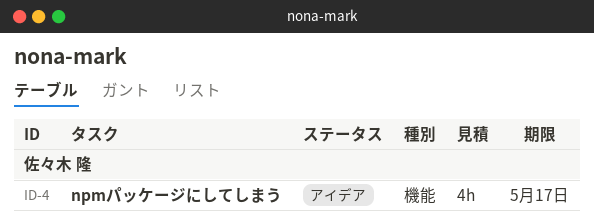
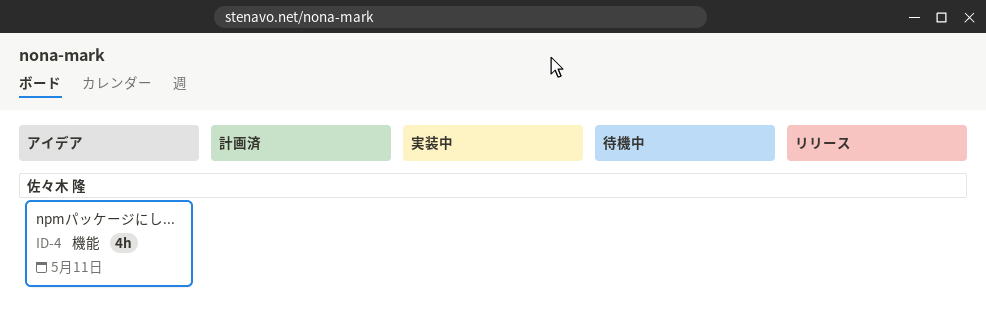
ID-4, due: May 17 -> May 11

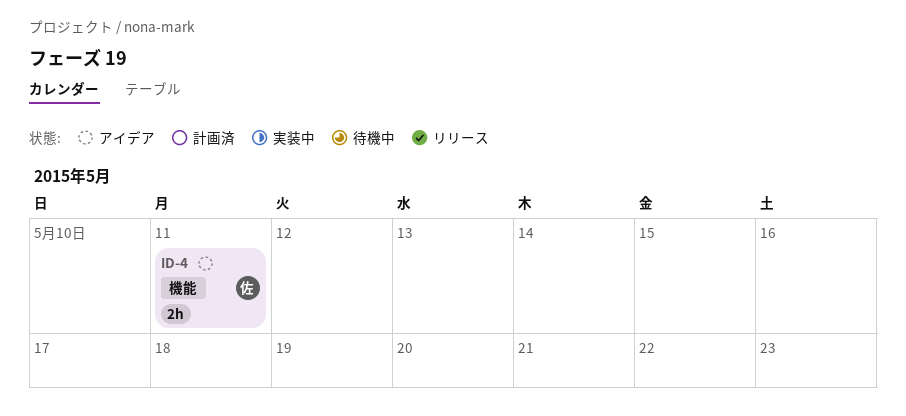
ID-4, estimate: 4h -> 2h

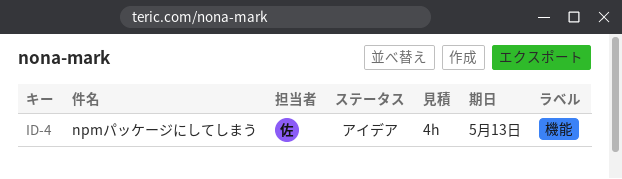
ID-4, estimate: 2h -> 4h
ID-4, due: May 11 -> May 13

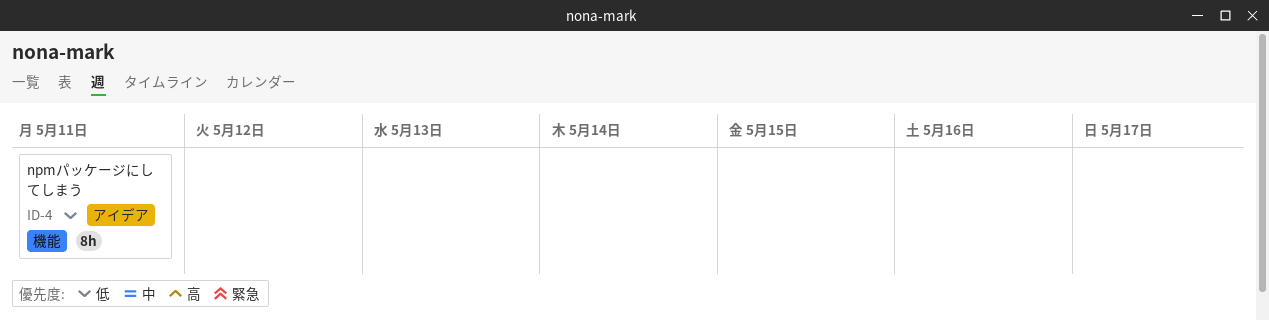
ID-4, estimate: 4h -> 8h
ID-4, due: May 13 -> May 11

